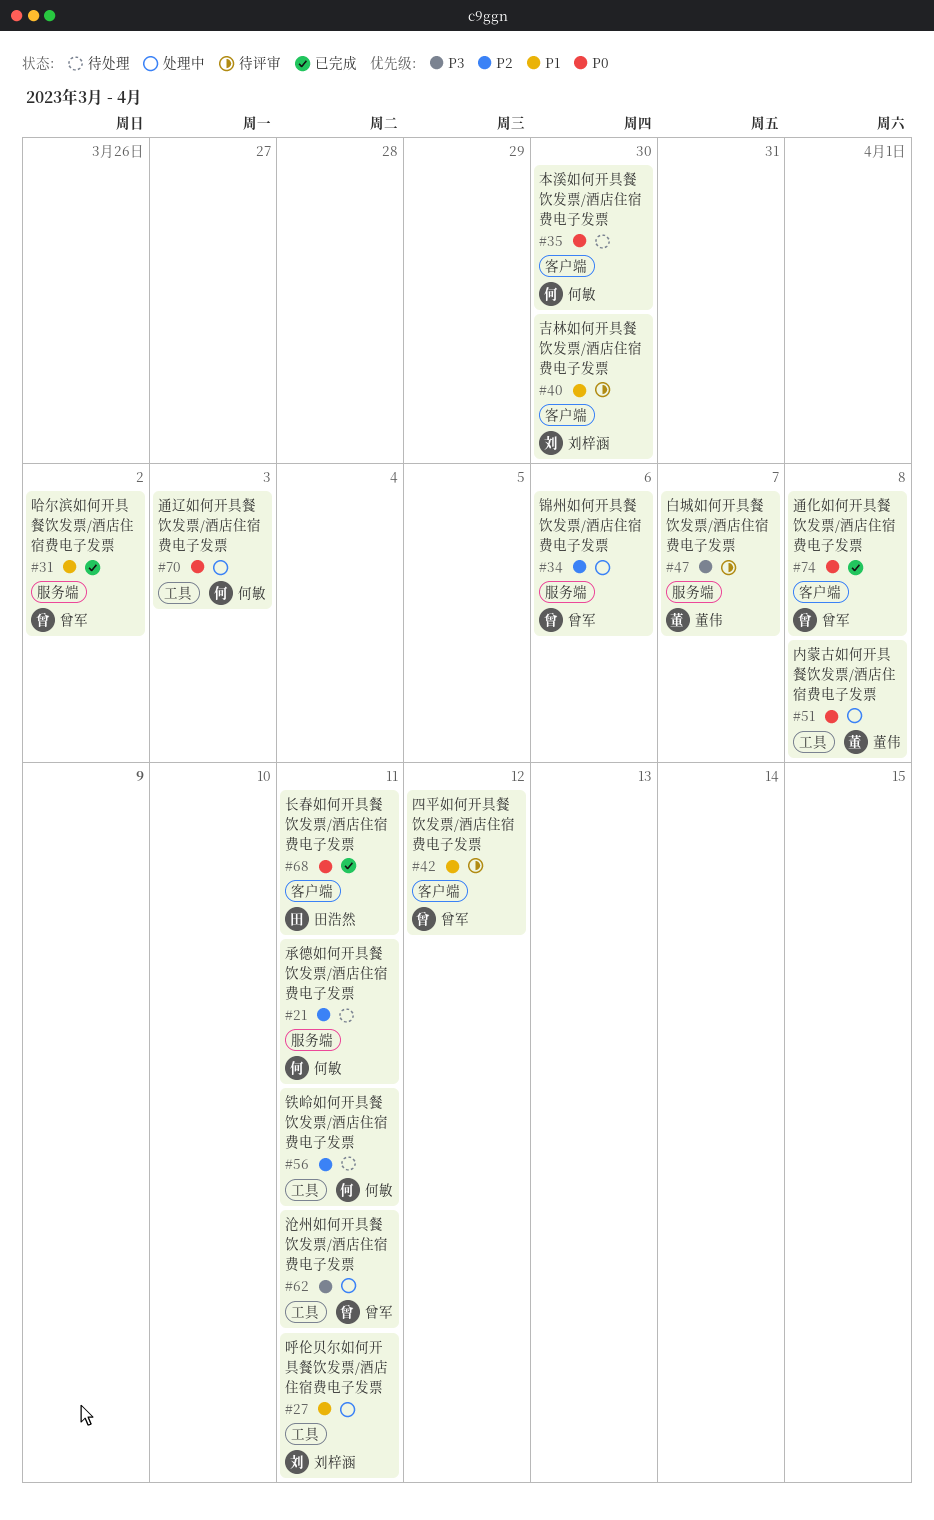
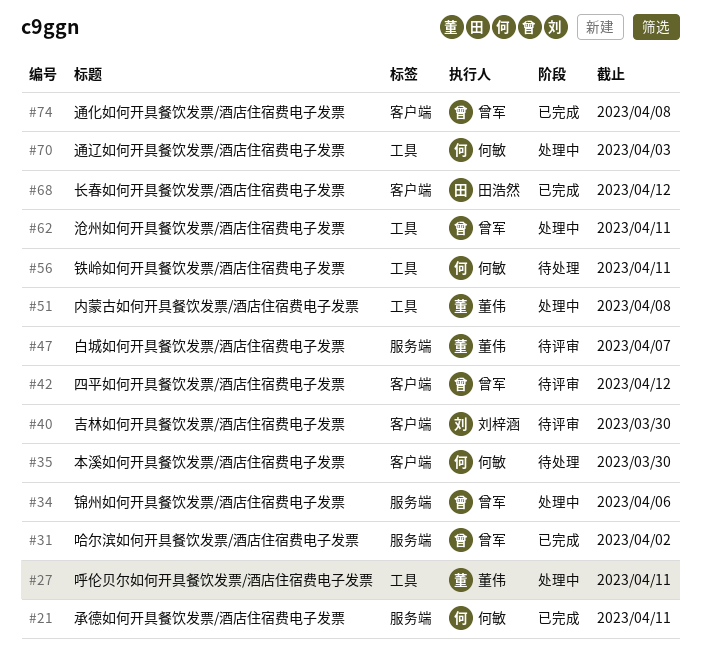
#21, status: 待处理 -> 已完成
#27, owner: 刘梓涵 -> 董伟
#68, due: Apr 11 -> Apr 12

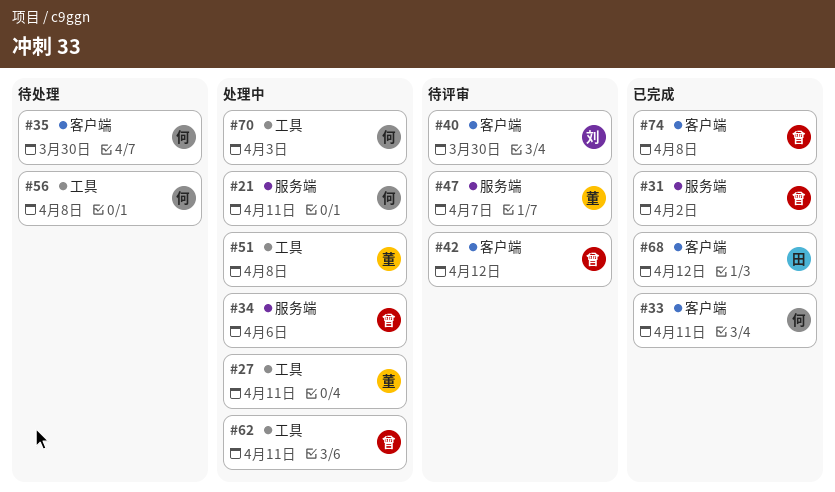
#21, status: 已完成 -> 处理中
#33: none -> present
#56, due: Apr 11 -> Apr 8

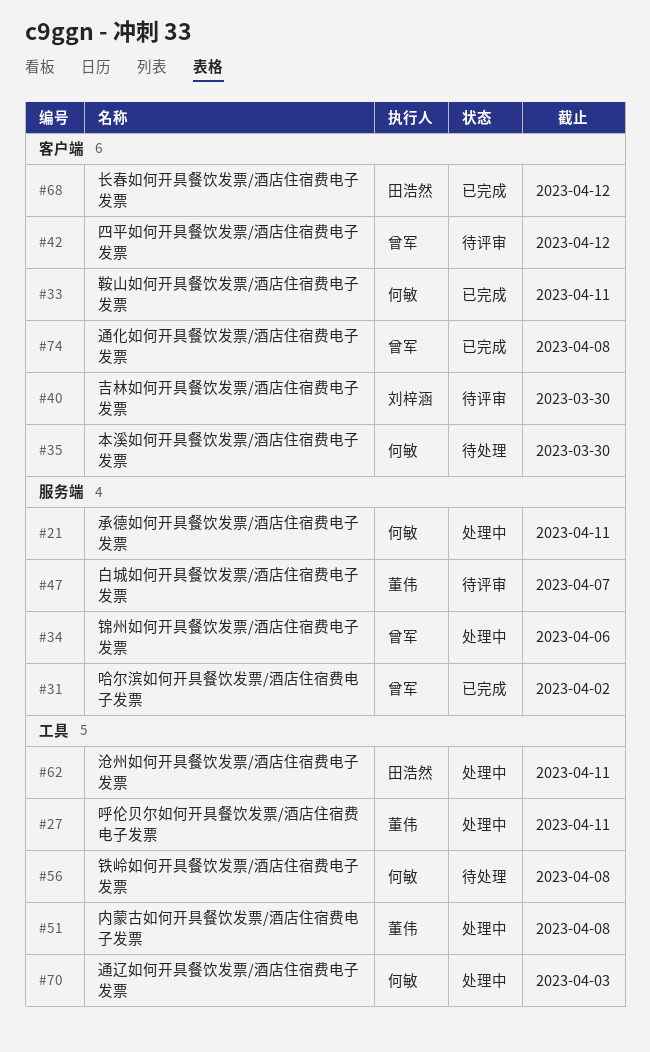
#62, owner: 曾军 -> 田浩然

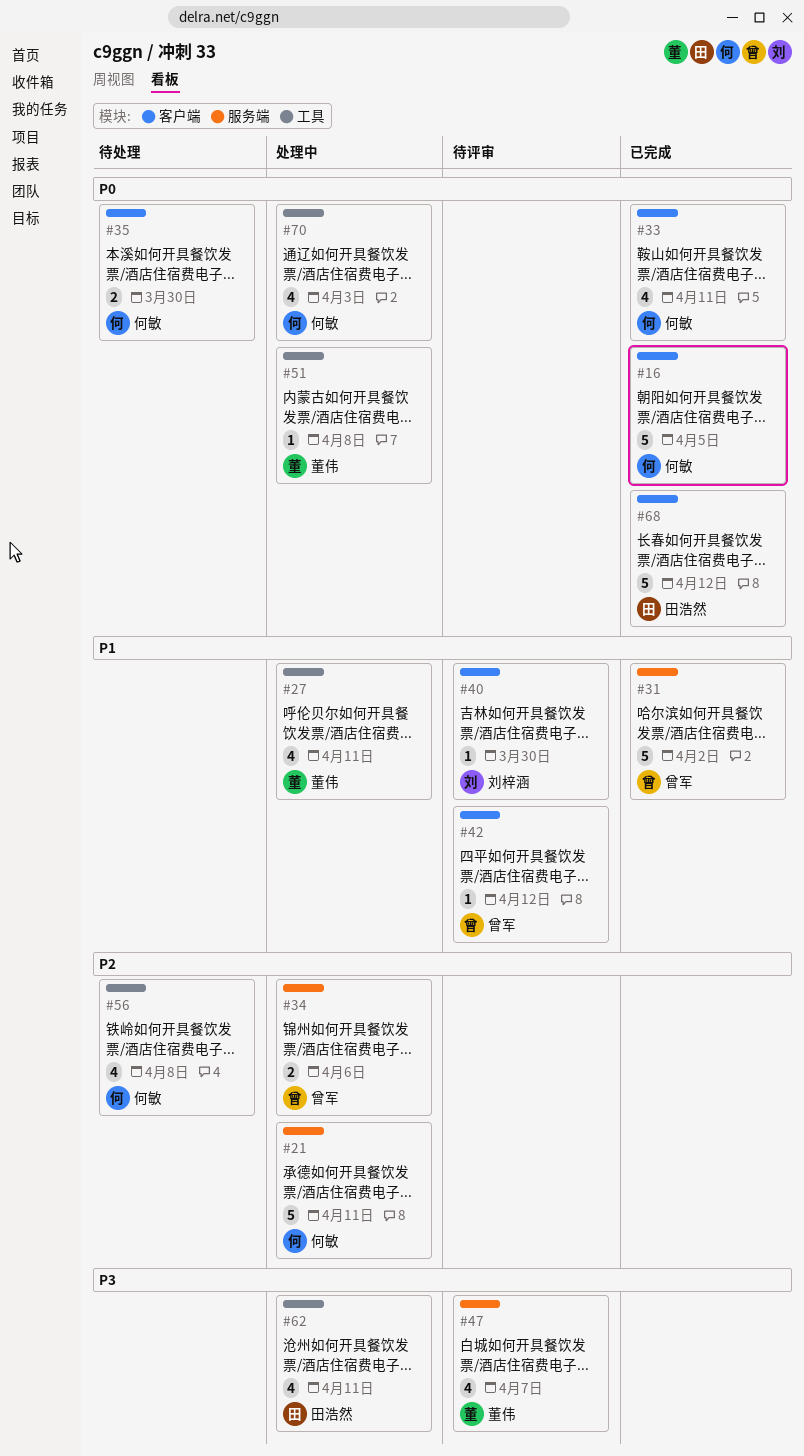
#16: none -> present
#74: present -> none

